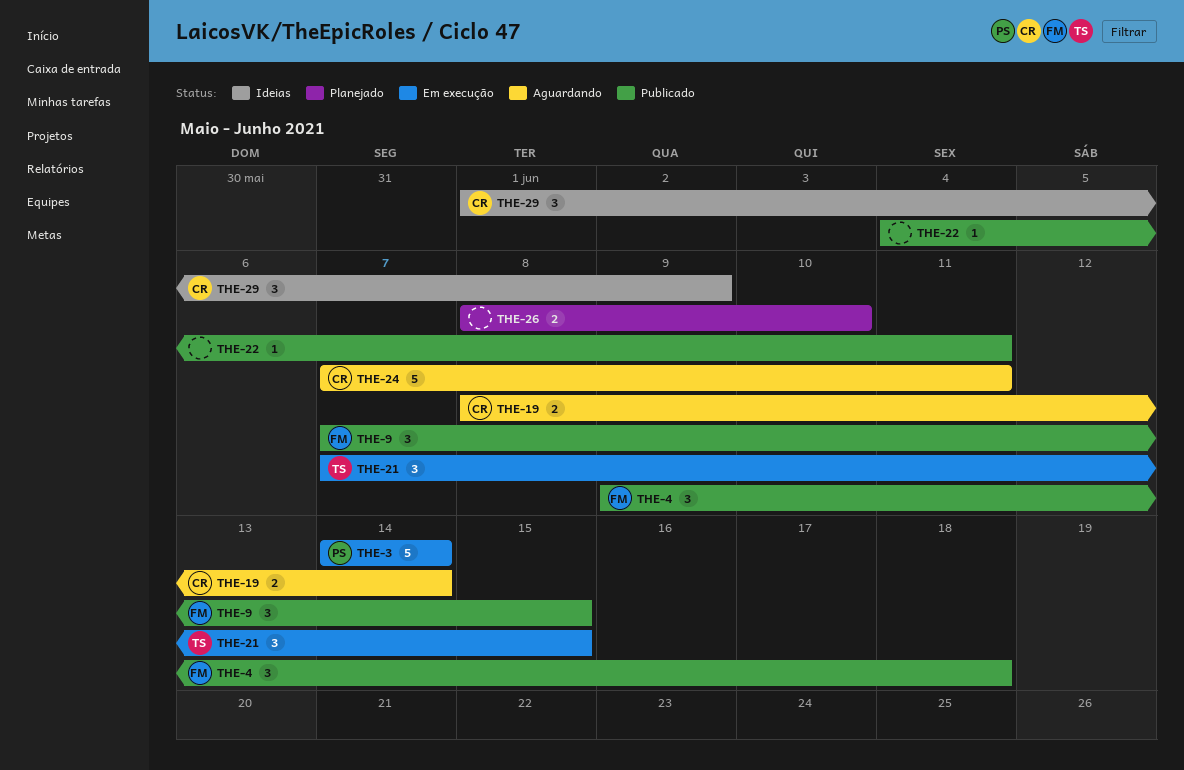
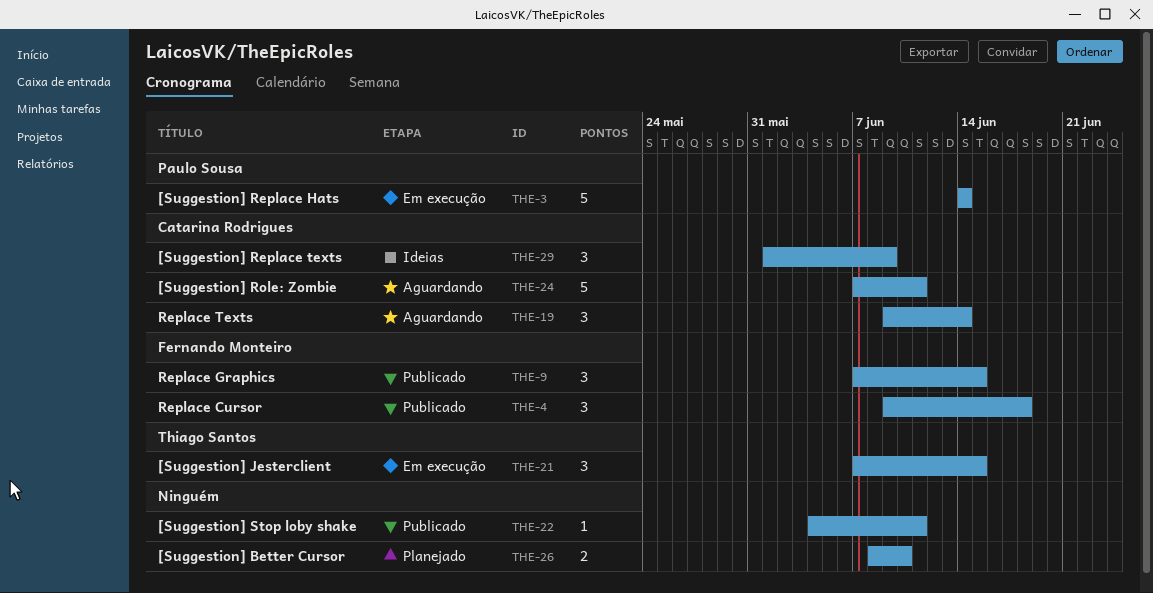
THE-19, estimate: 2 -> 3
THE-19, start: Jun 8 -> Jun 9

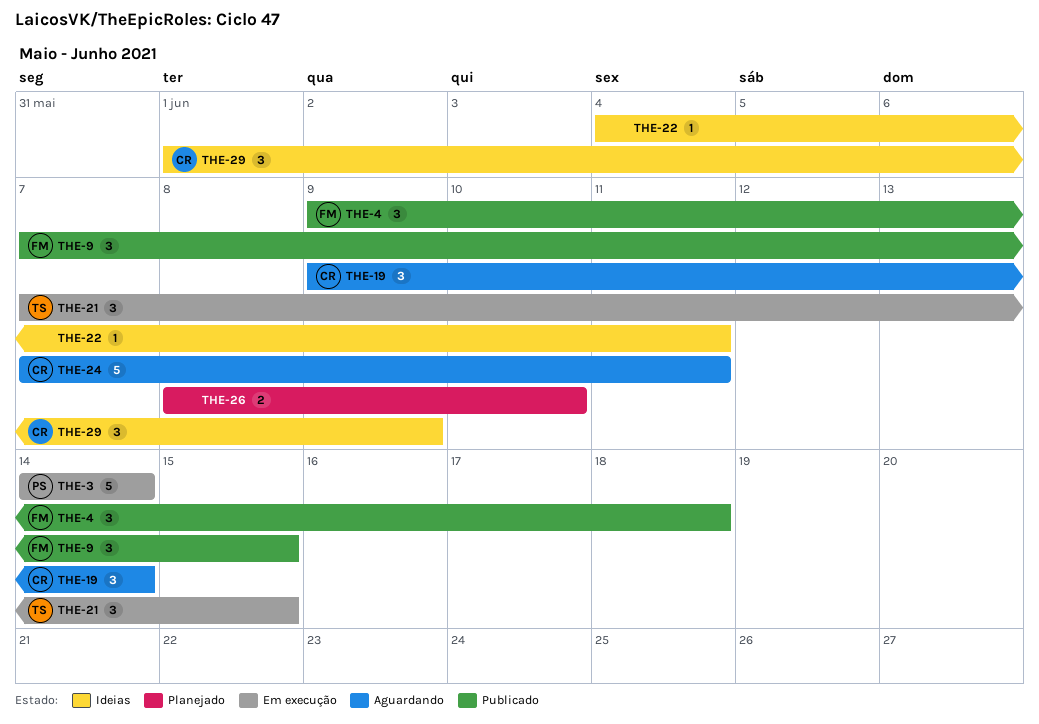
THE-22, status: Publicado -> Ideias

